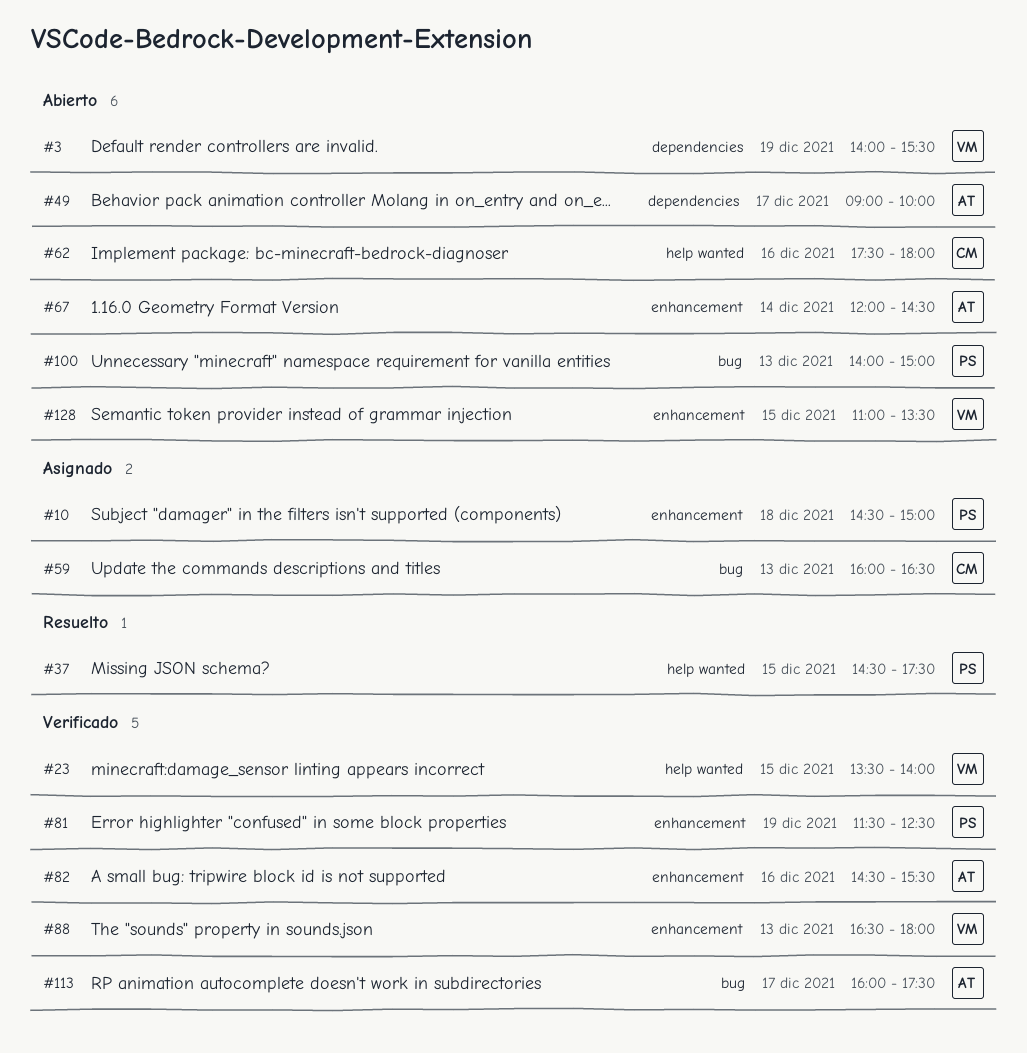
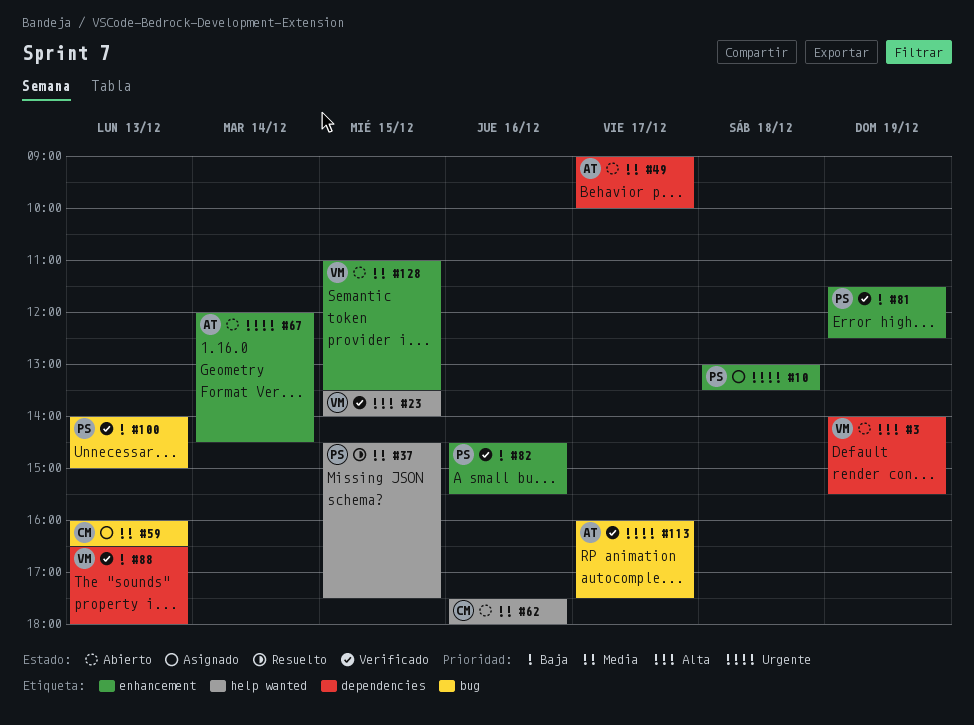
#10, begins: 14:30 -> 13:00
#10, ends: 15:00 -> 13:30
#82, owner: AT -> PS
#88, label: enhancement -> dependencies
#100, status: Abierto -> Verificado

